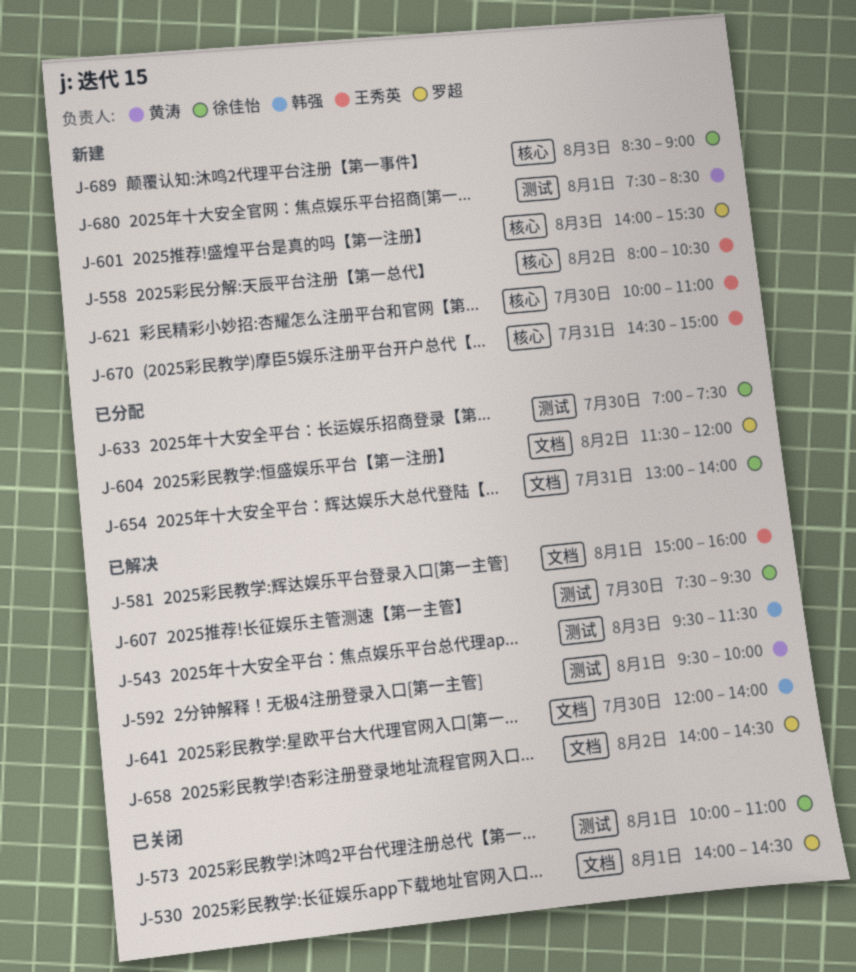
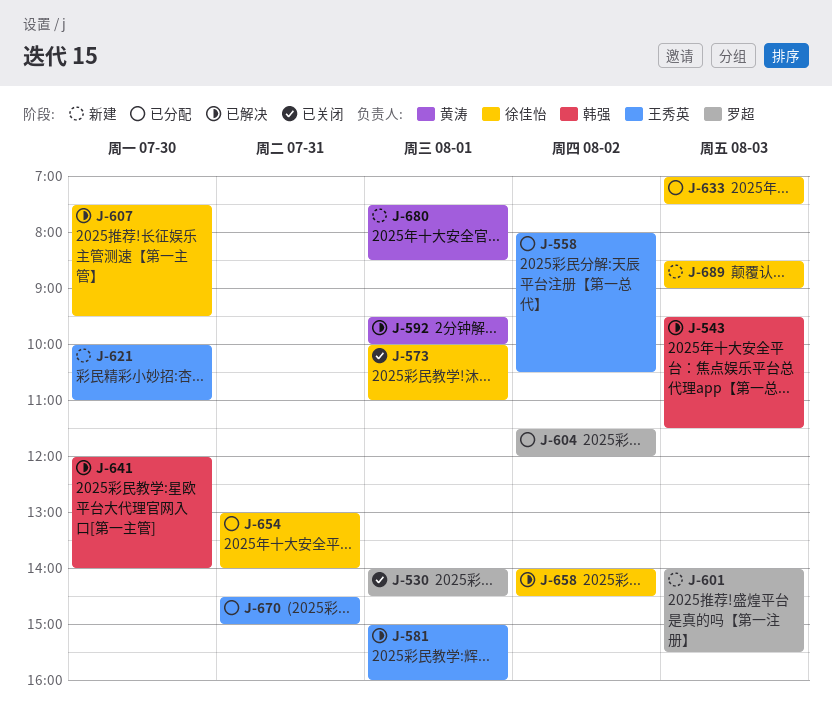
J-558, status: 新建 -> 已分配
J-633, day: Jul 30 -> Aug 3
J-658, owner: 罗超 -> 徐佳怡
J-670, status: 新建 -> 已分配

